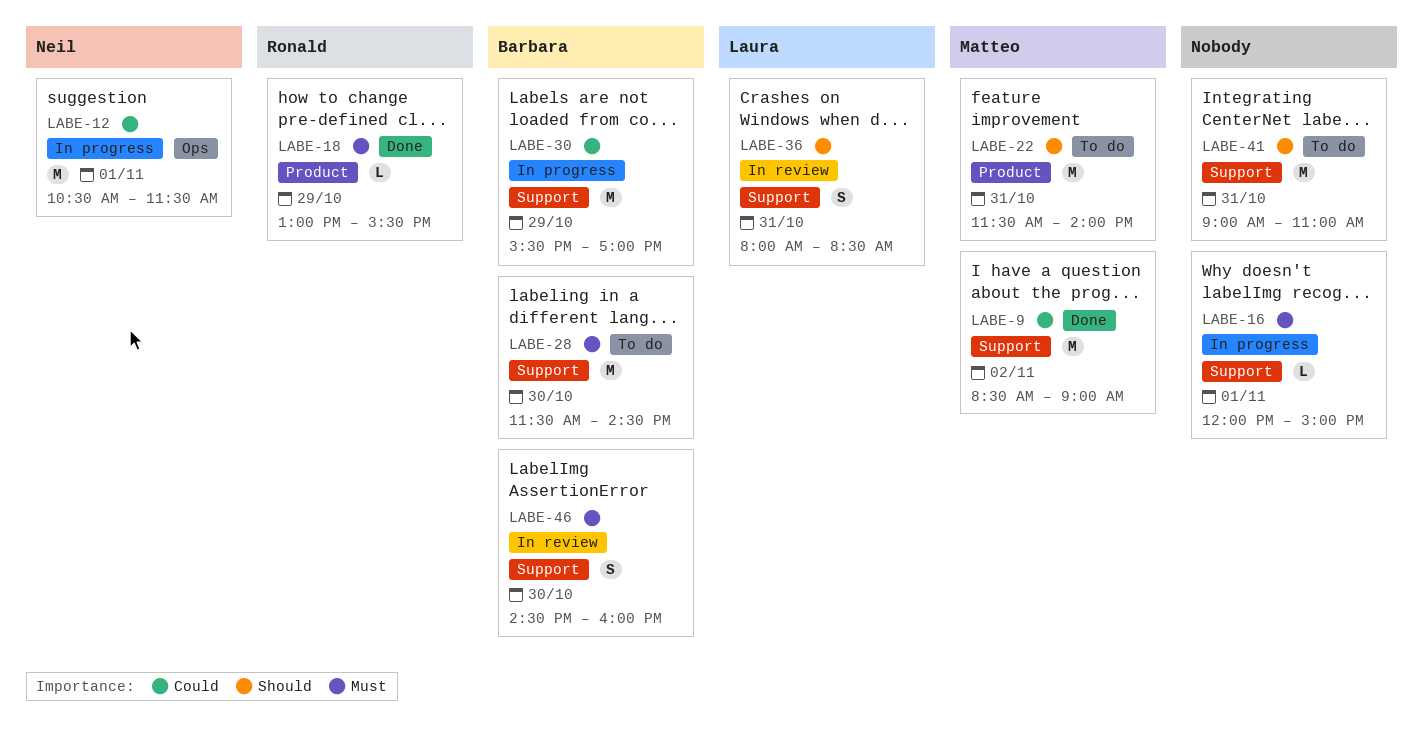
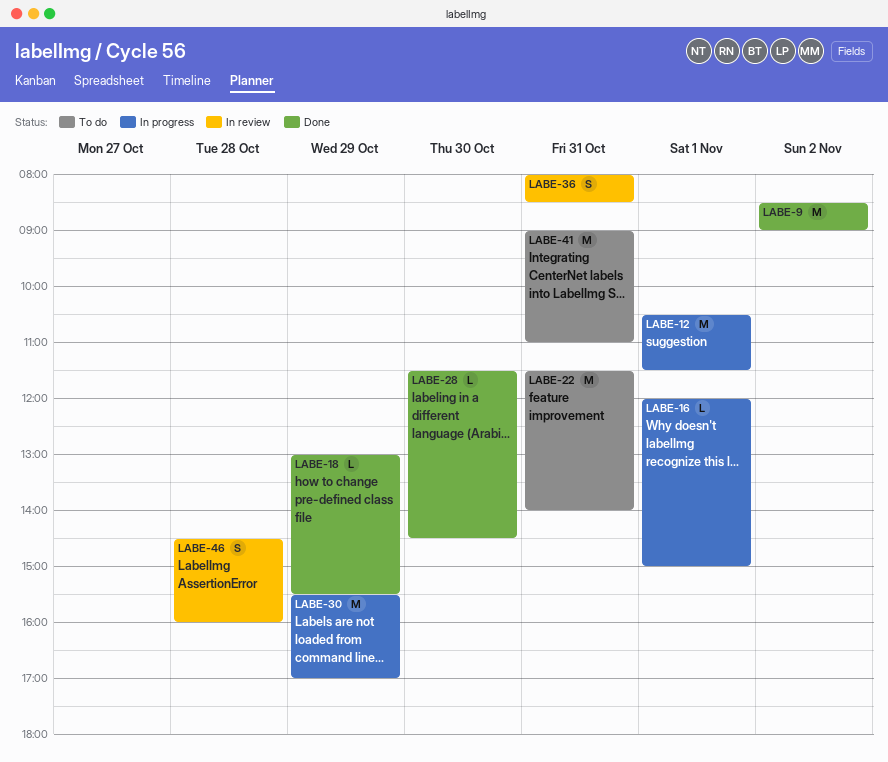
LABE-28, status: To do -> Done
LABE-28, estimate: M -> L
LABE-46, day: Oct 30 -> Oct 28

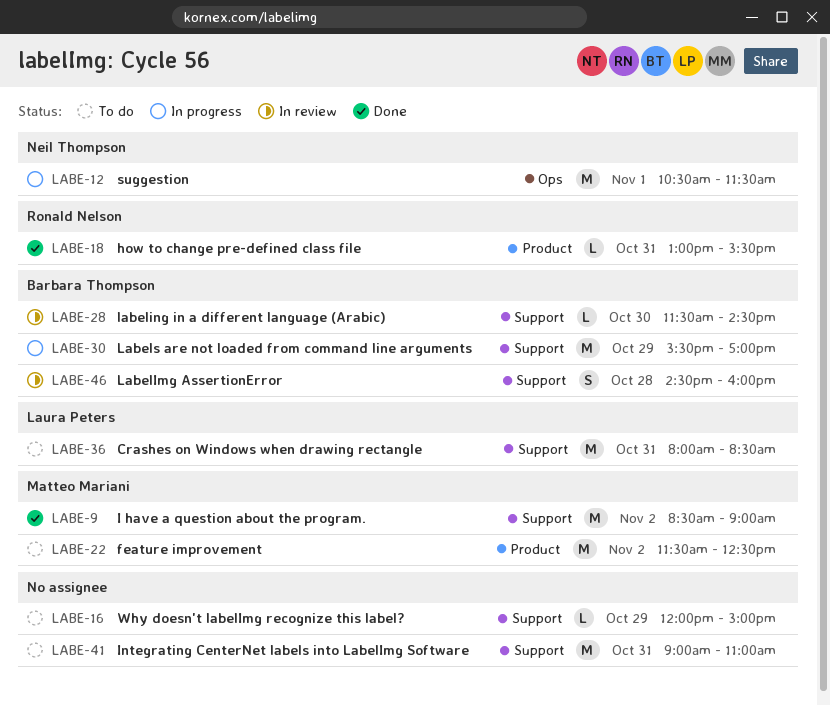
LABE-16, status: In progress -> To do
LABE-16, day: Nov 1 -> Oct 29
LABE-18, day: Oct 29 -> Oct 31
LABE-22, day: Oct 31 -> Nov 2
LABE-22, ends: 14:00 -> 12:30
LABE-28, status: Done -> In review
LABE-36, status: In review -> To do
LABE-36, estimate: S -> M

